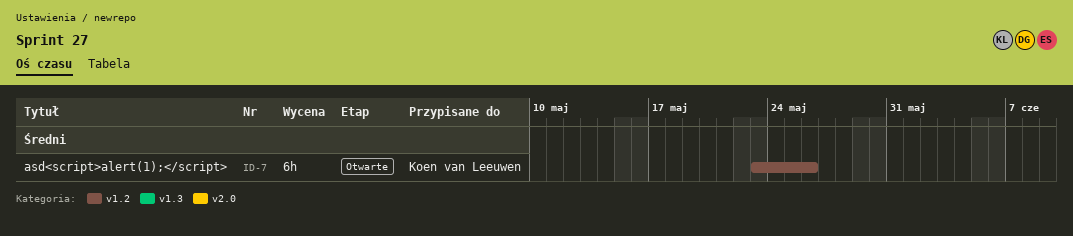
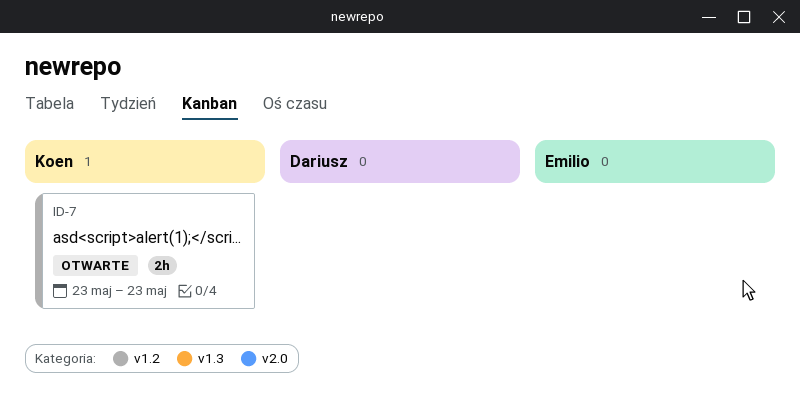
ID-7, estimate: 6h -> 2h
ID-7, due: May 26 -> May 23

